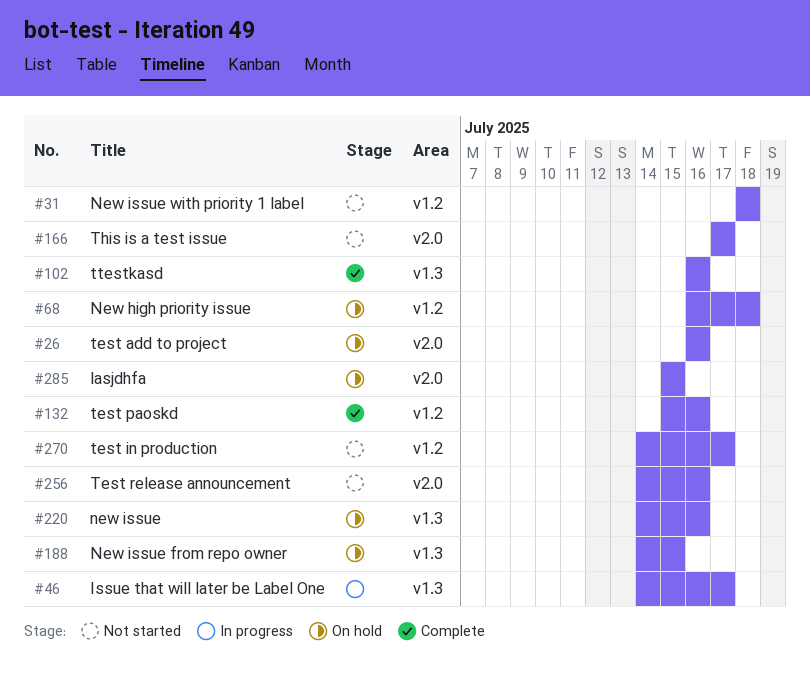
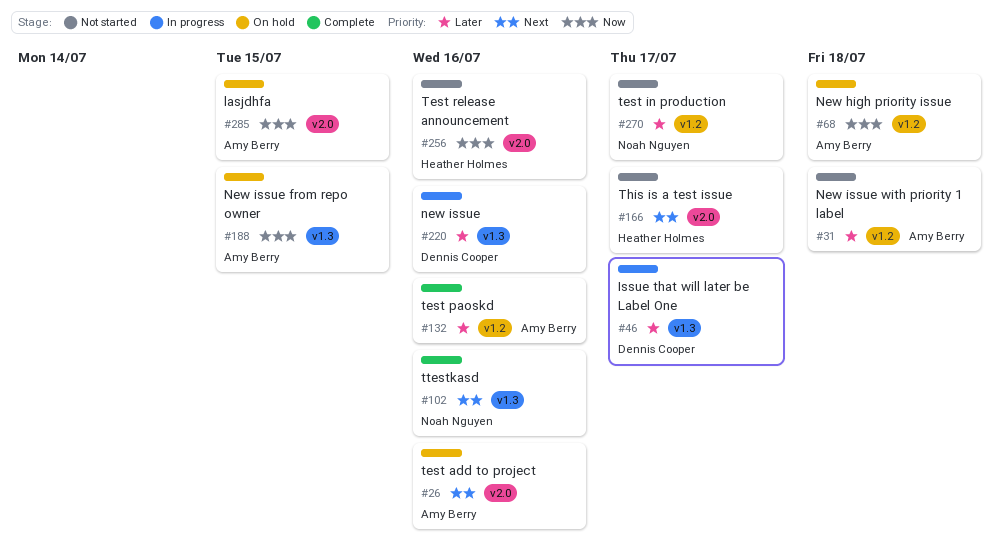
#220, status: On hold -> In progress

